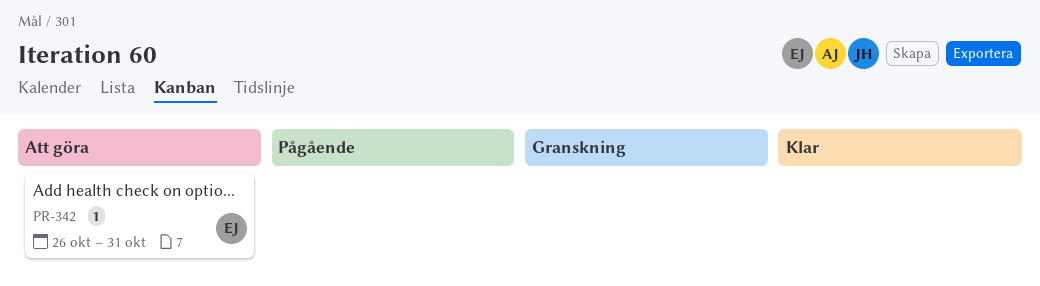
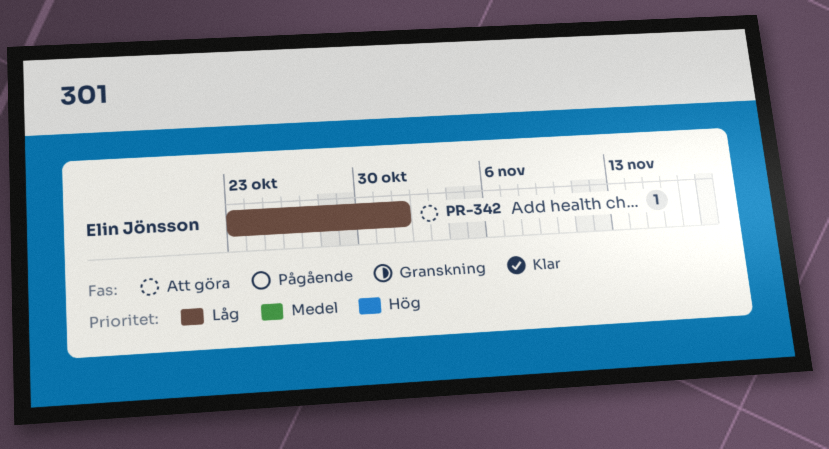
PR-342, start: Oct 26 -> Oct 23
PR-342, due: Oct 31 -> Nov 1

